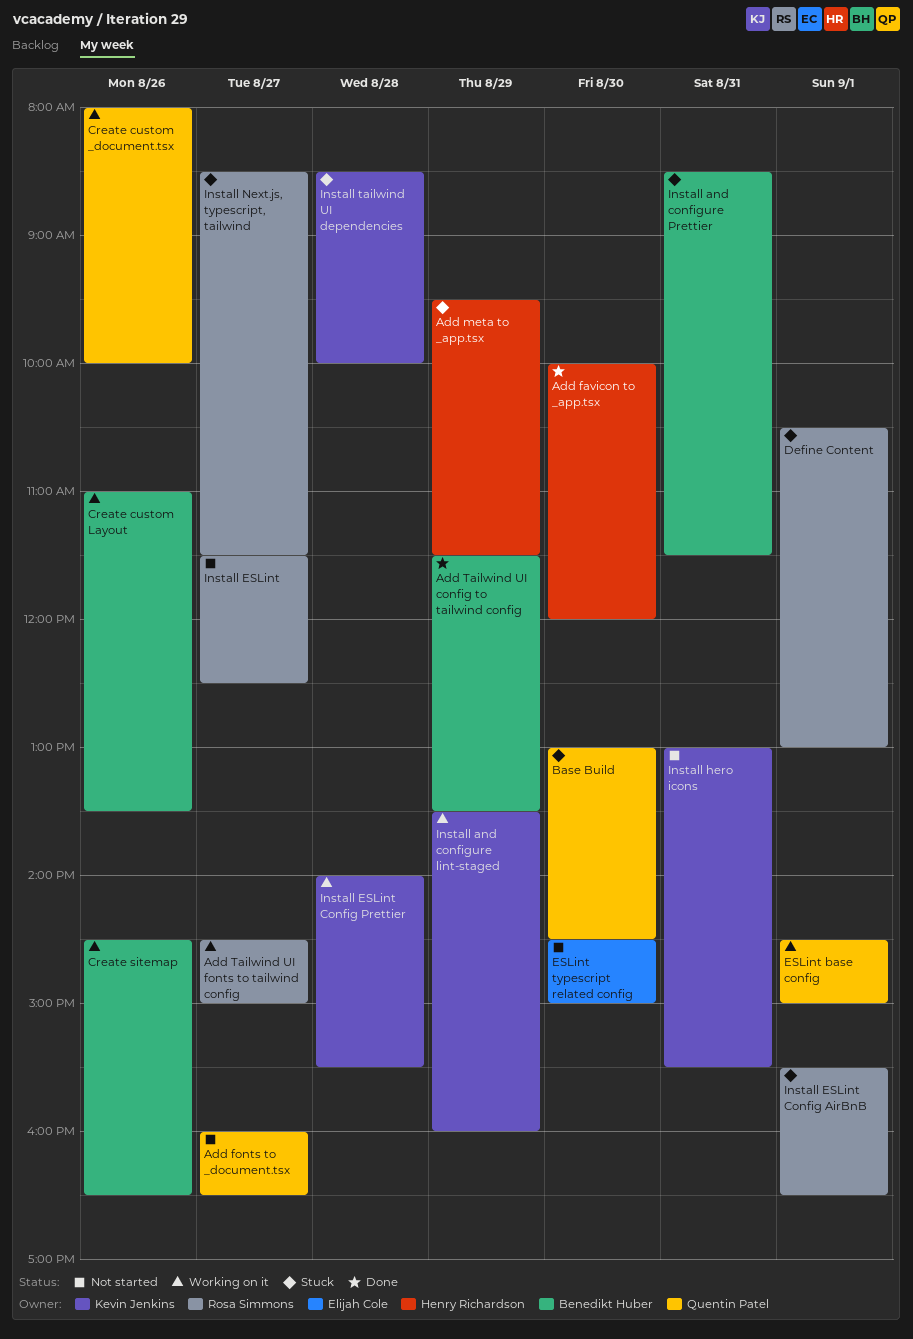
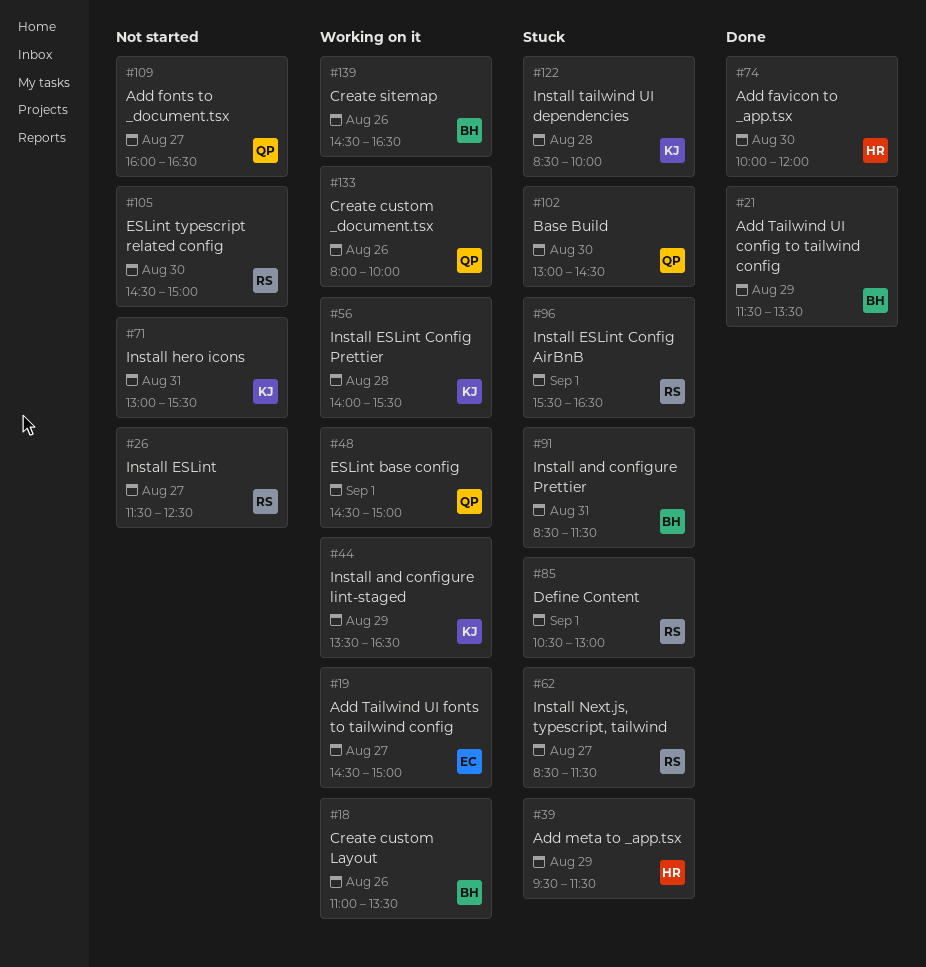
Add Tailwind UI fonts to tailwind config, owner: Rosa Simmons -> Elijah Cole
ESLint typescript related config, owner: Elijah Cole -> Rosa Simmons
Install and configure lint-staged, ends: 16:00 -> 16:30

